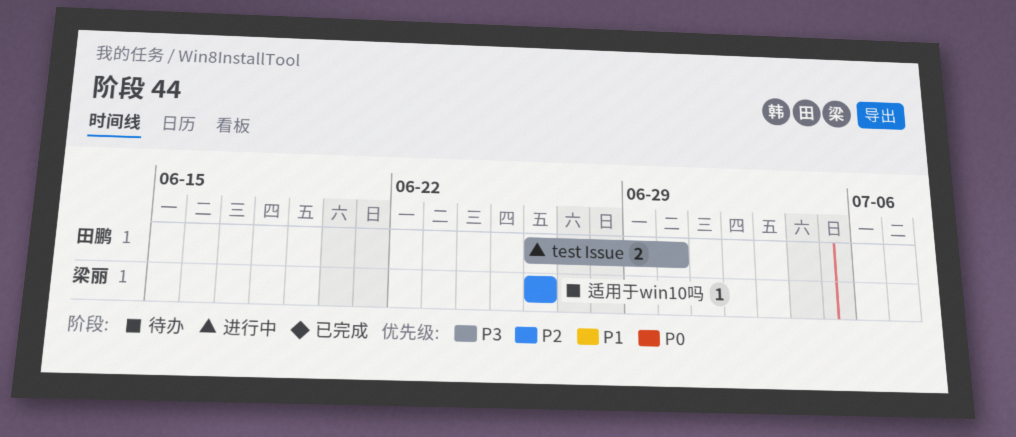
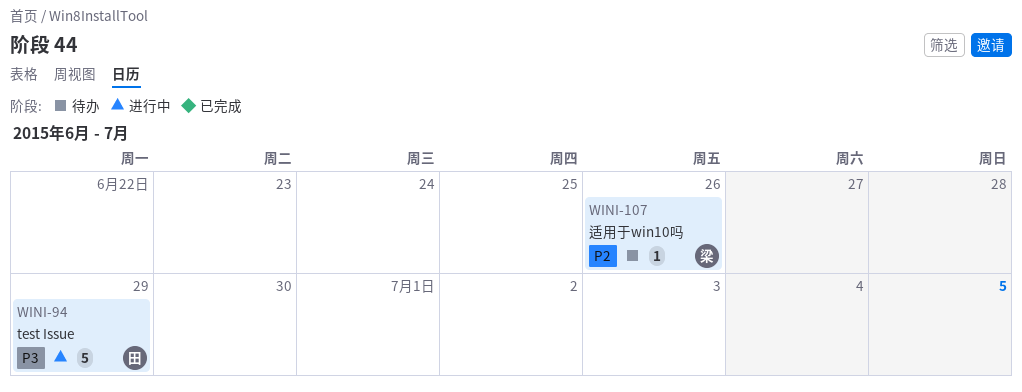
test Issue, estimate: 2 -> 5
test Issue, due: Jun 30 -> Jun 29

